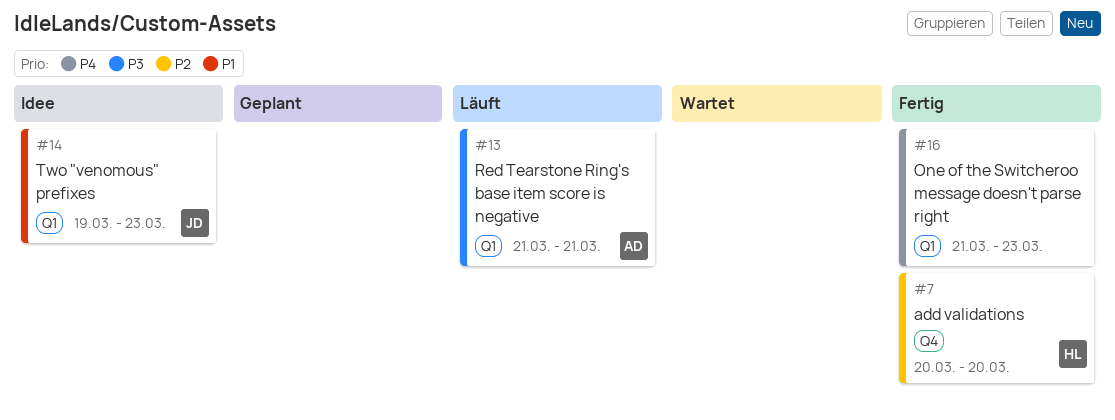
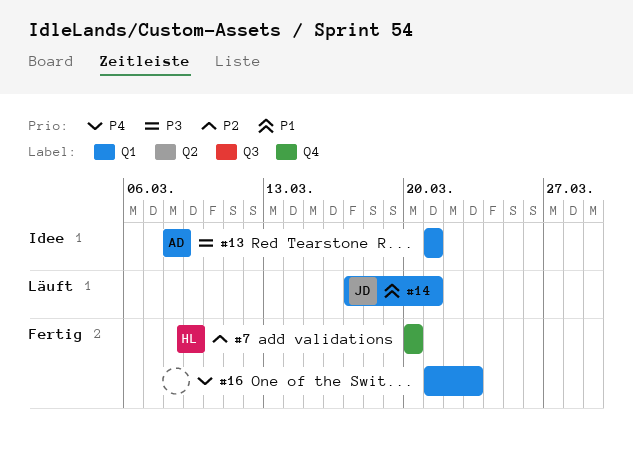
#13, status: Läuft -> Idee
#14, status: Idee -> Läuft
#14, start: Mar 19 -> Mar 17
#14, due: Mar 23 -> Mar 21

